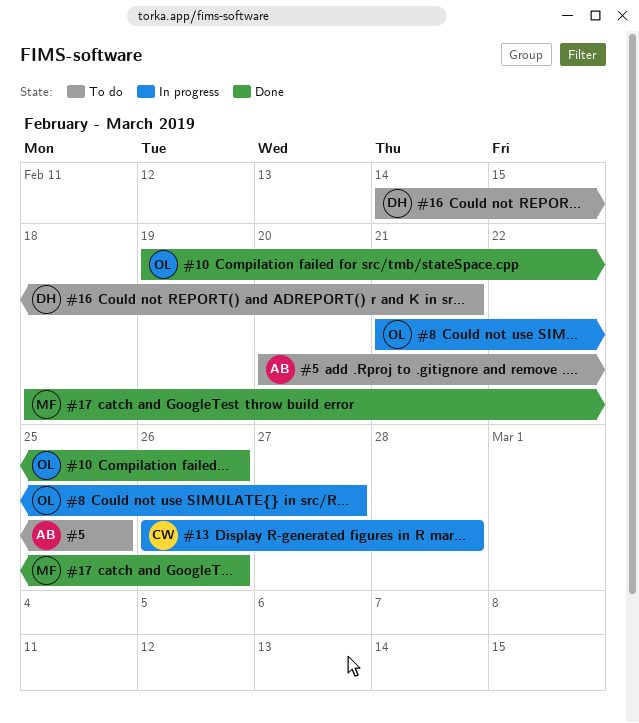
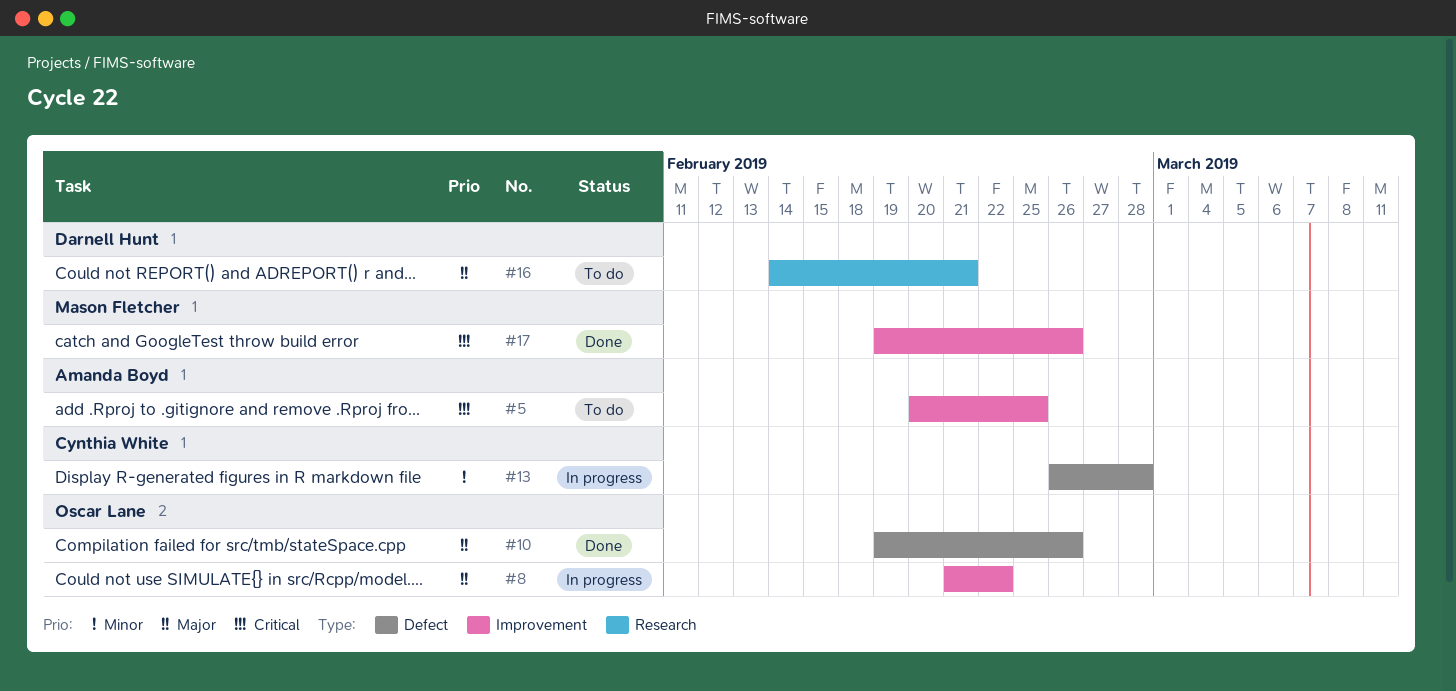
#8, due: Feb 27 -> Feb 22
#17, start: Feb 18 -> Feb 19

